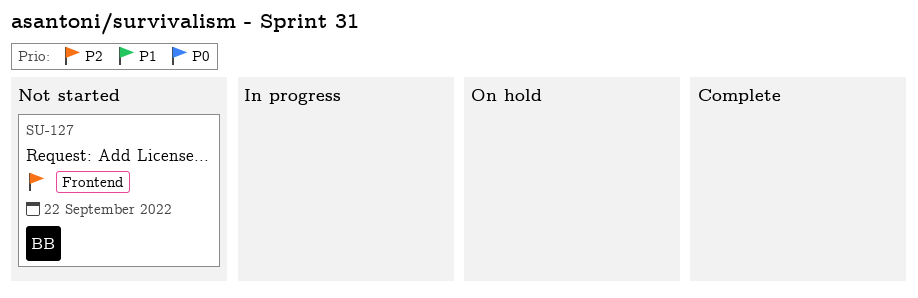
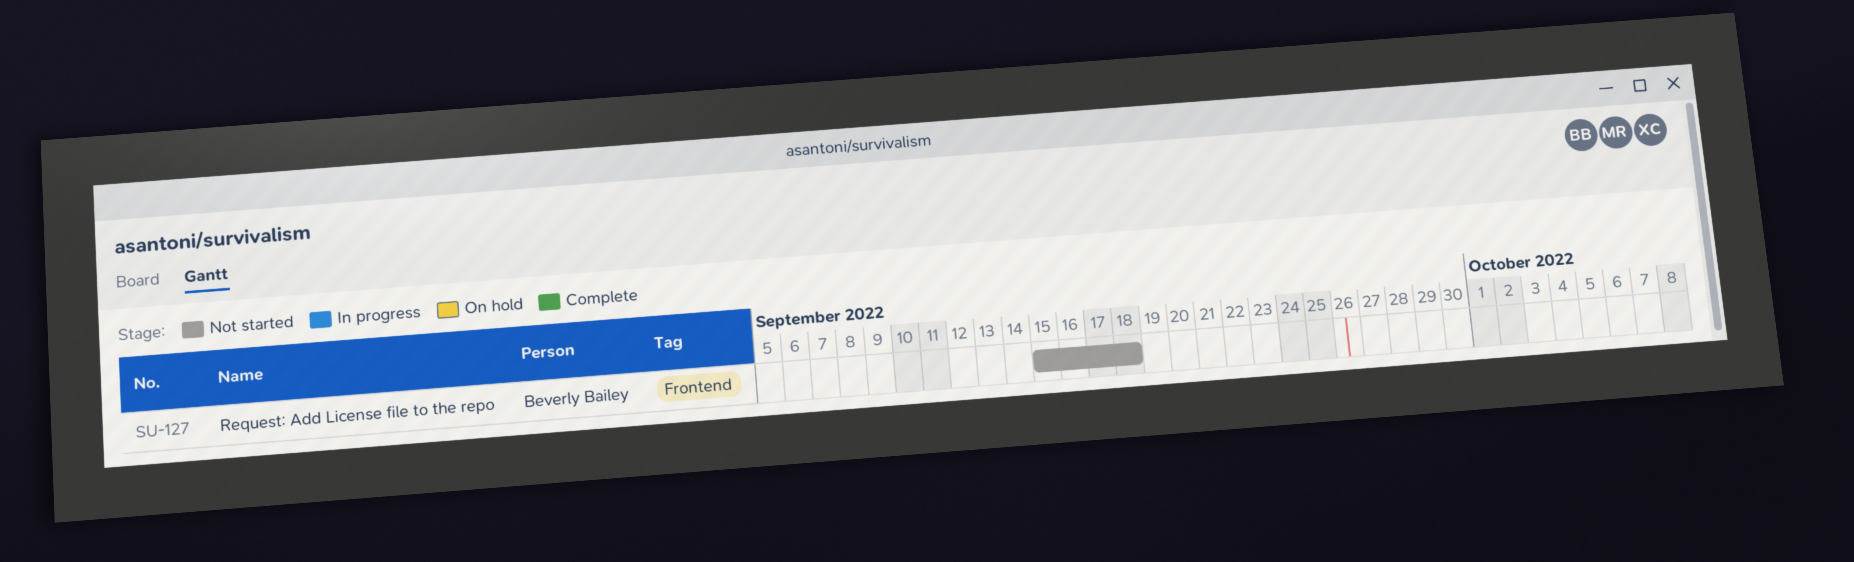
SU-127, due: Sep 22 -> Sep 18

